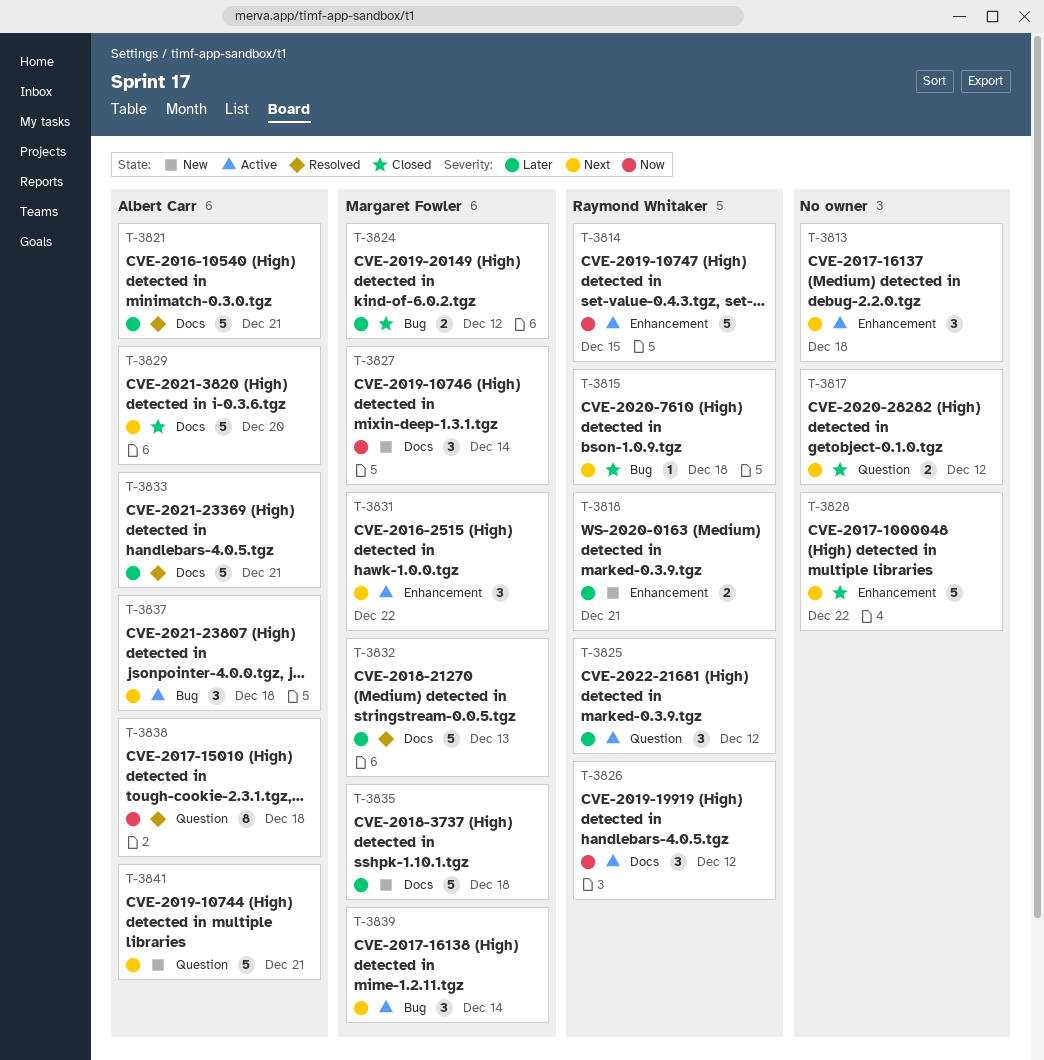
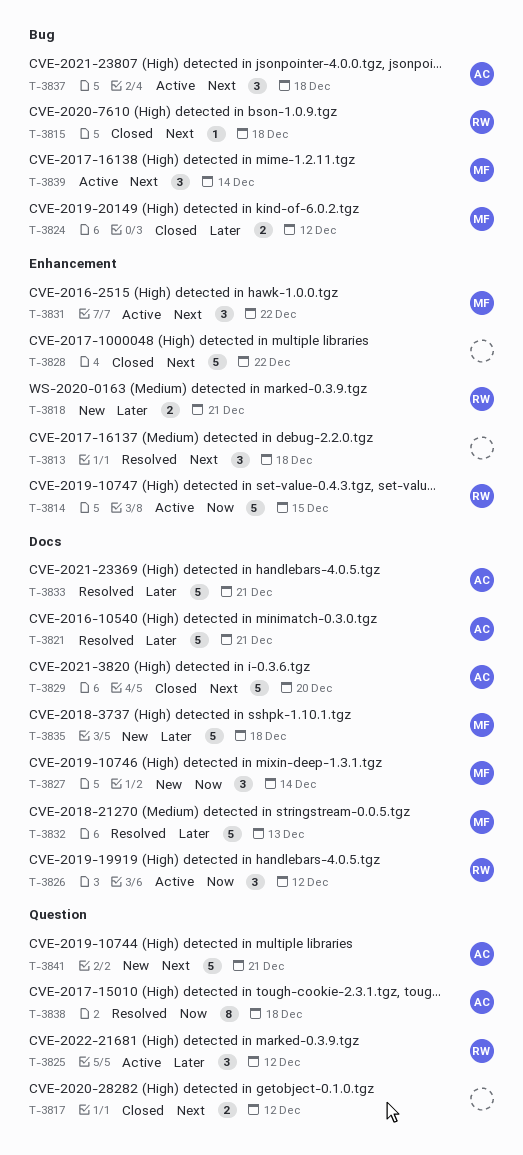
T-3813, status: Active -> Resolved

